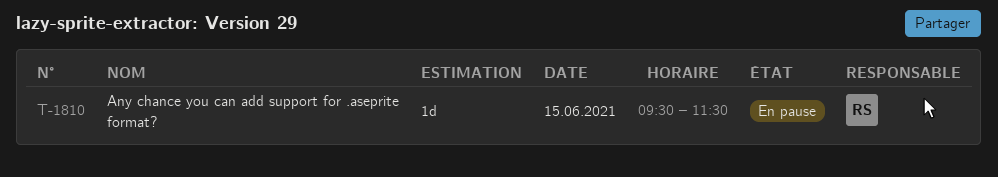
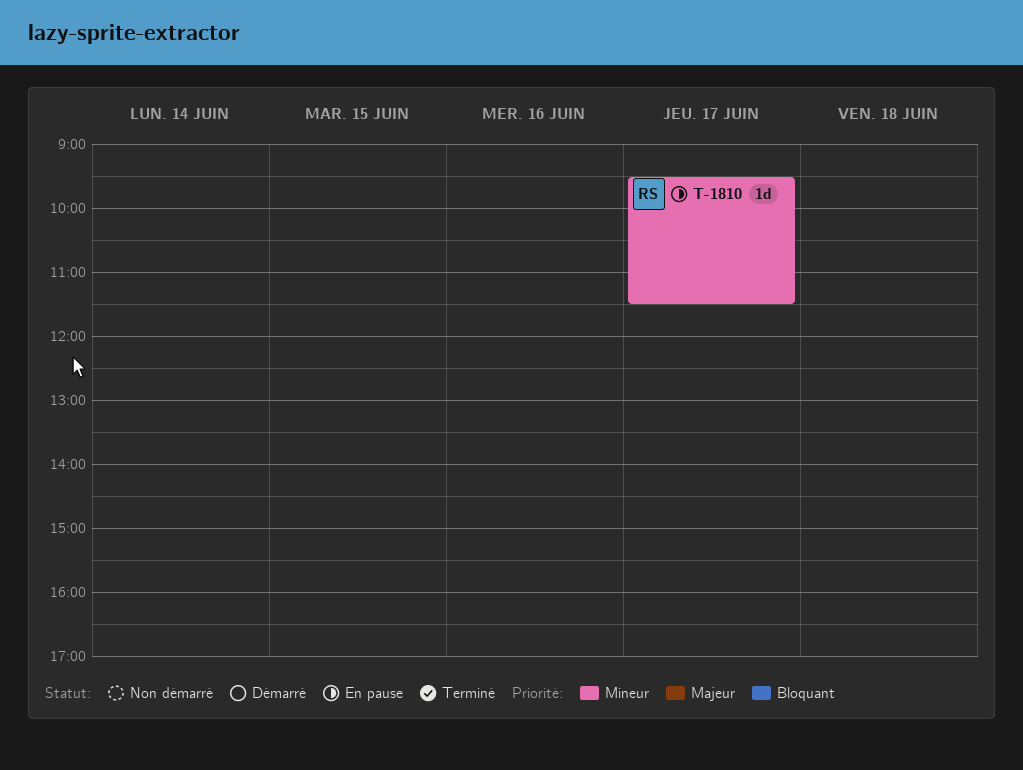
T-1810, day: Jun 15 -> Jun 17

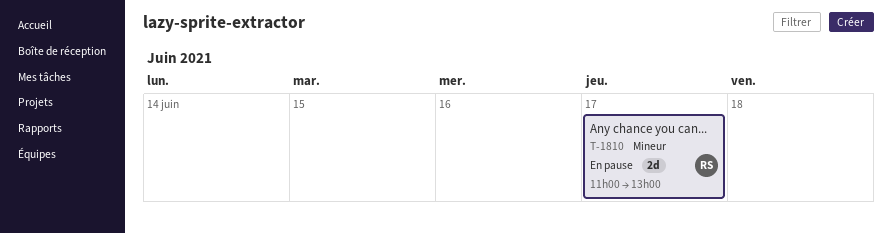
T-1810, estimate: 1d -> 2d
T-1810, begins: 09:30 -> 11:00
T-1810, ends: 11:30 -> 13:00

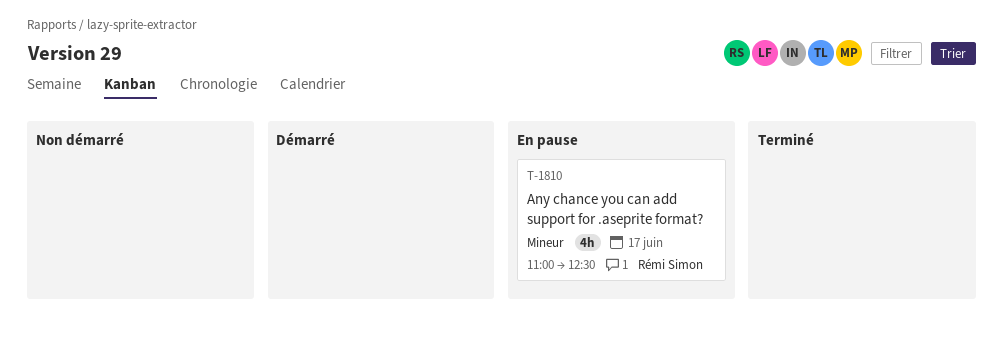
T-1810, estimate: 2d -> 4h
T-1810, ends: 13:00 -> 12:30

